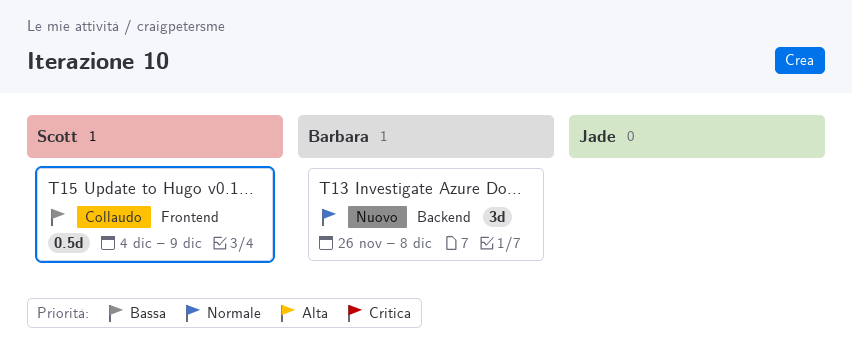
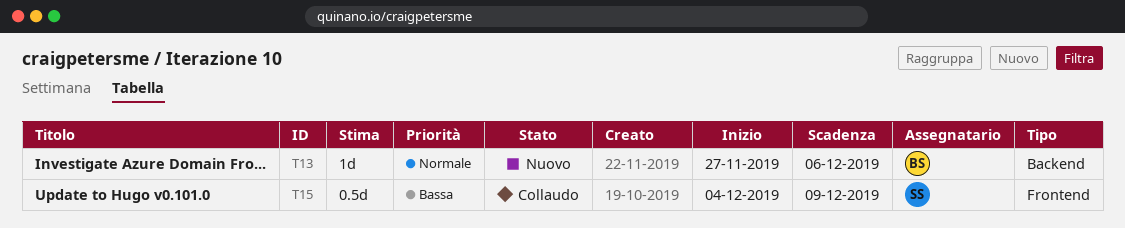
T13, estimate: 3d -> 1d
T13, start: Nov 26 -> Nov 27
T13, due: Dec 8 -> Dec 6

